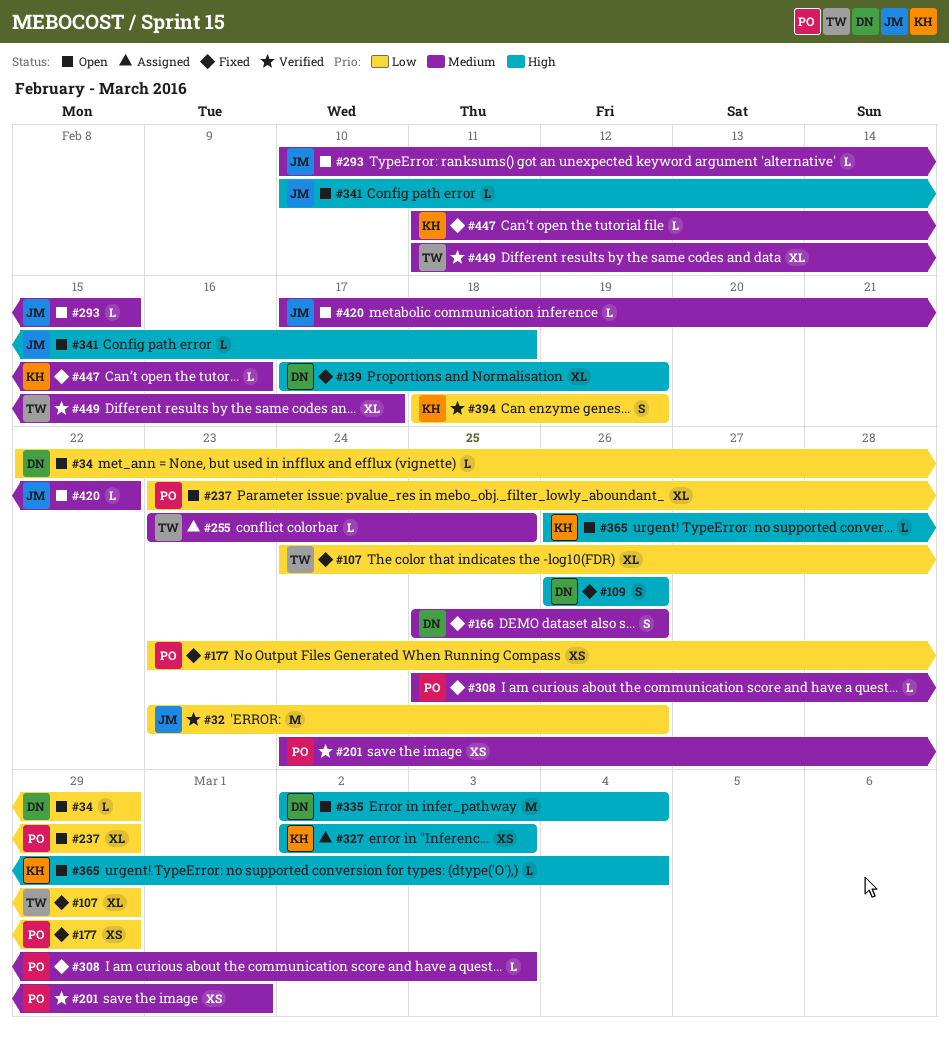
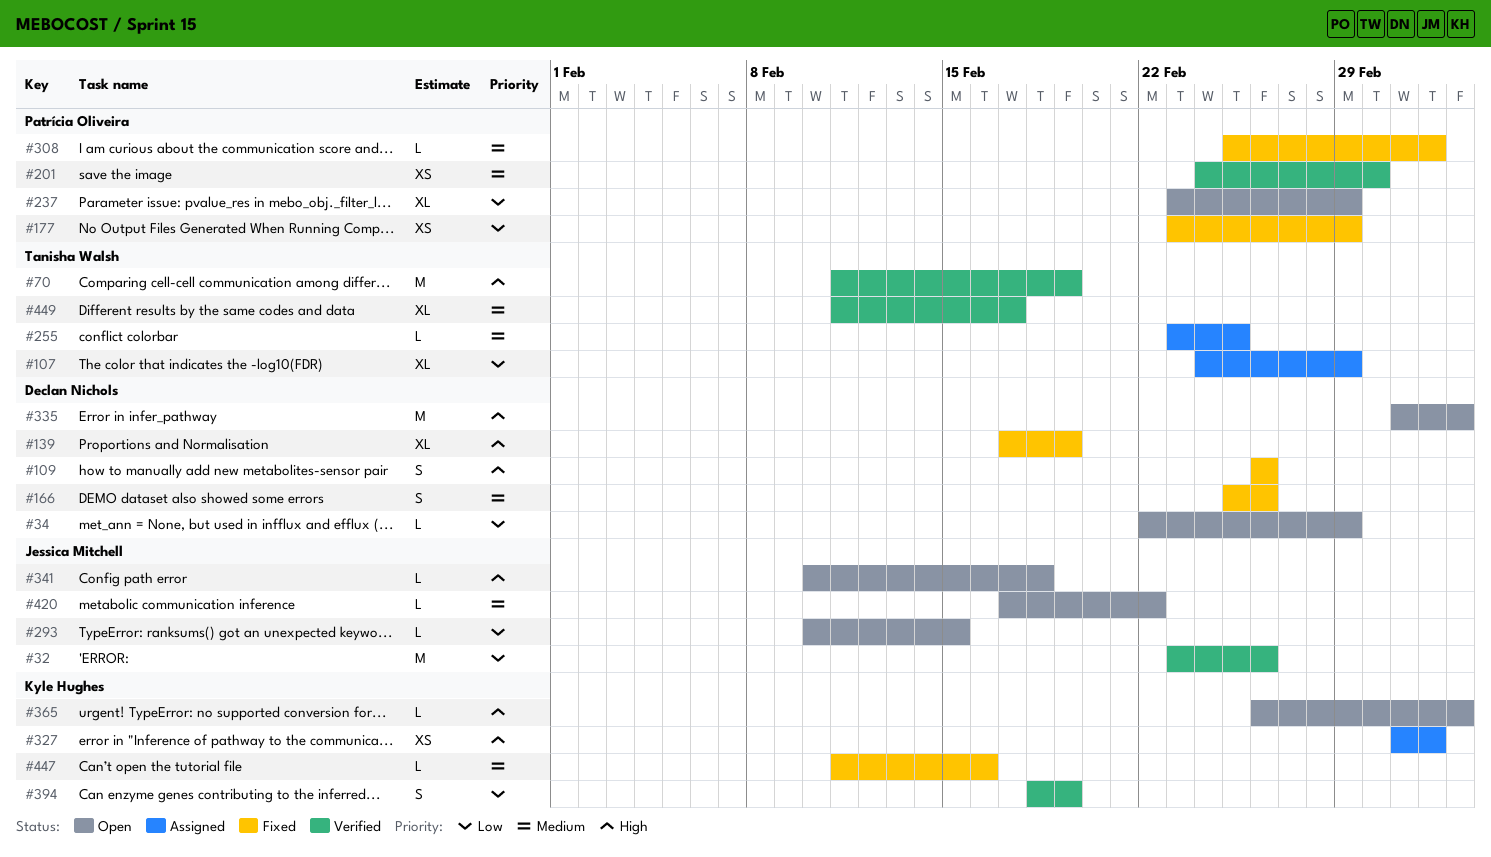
#70: none -> present
#107, status: Fixed -> Assigned
#293, priority: Medium -> Low

